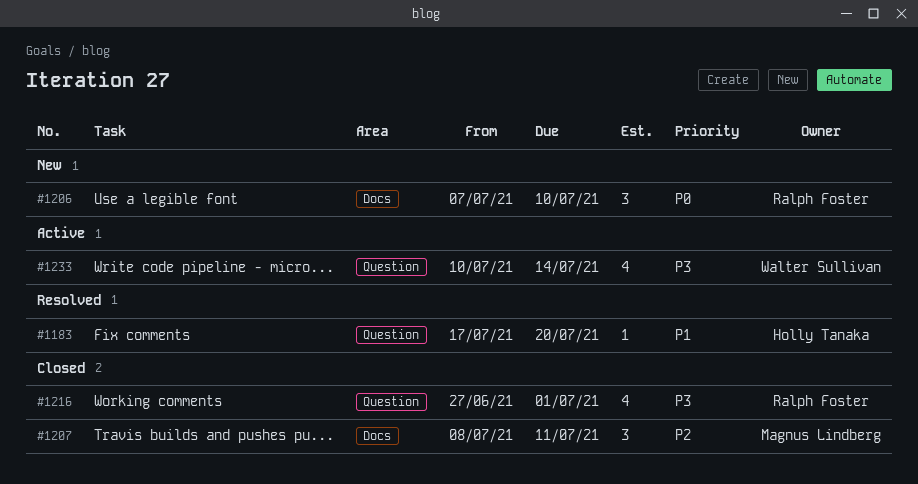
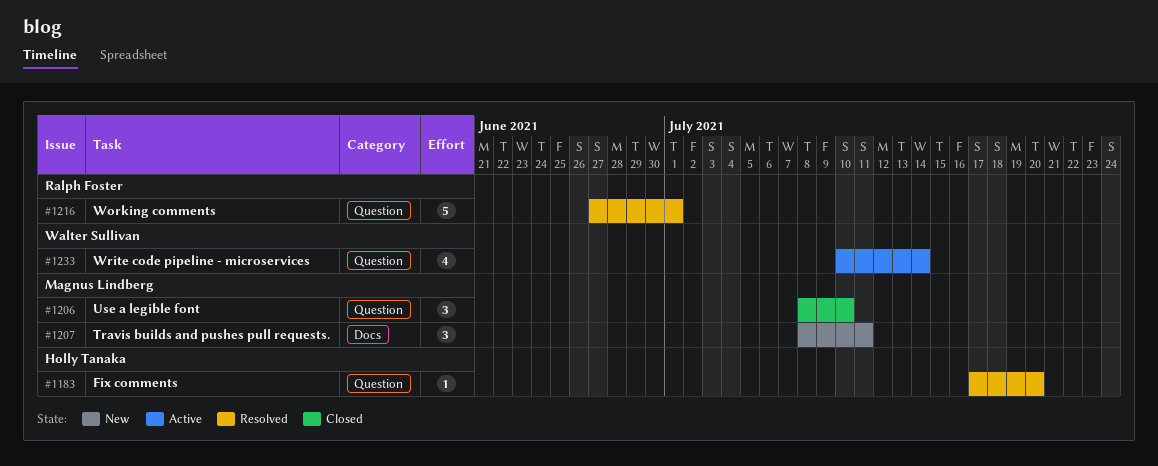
#1206, status: New -> Closed
#1206, owner: Ralph Foster -> Magnus Lindberg
#1206, label: Docs -> Question
#1206, start: Jul 7 -> Jul 8
#1207, status: Closed -> New
#1216, status: Closed -> Resolved
#1216, estimate: 4 -> 5

